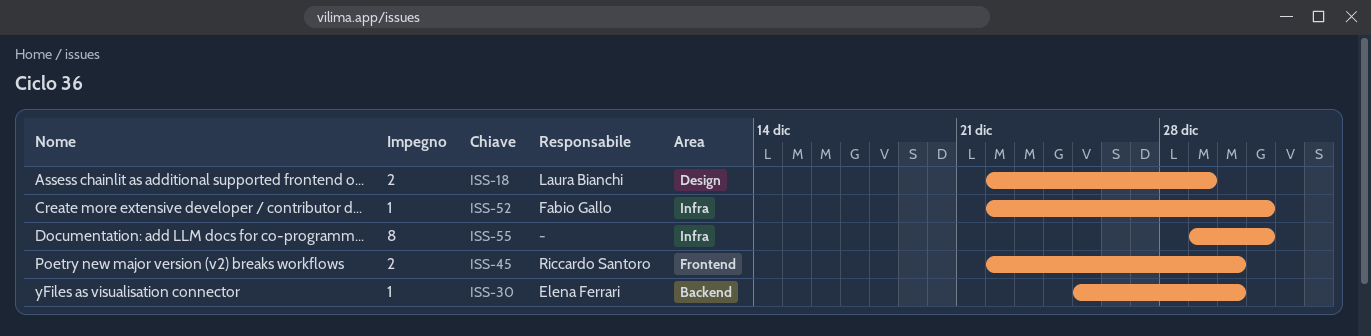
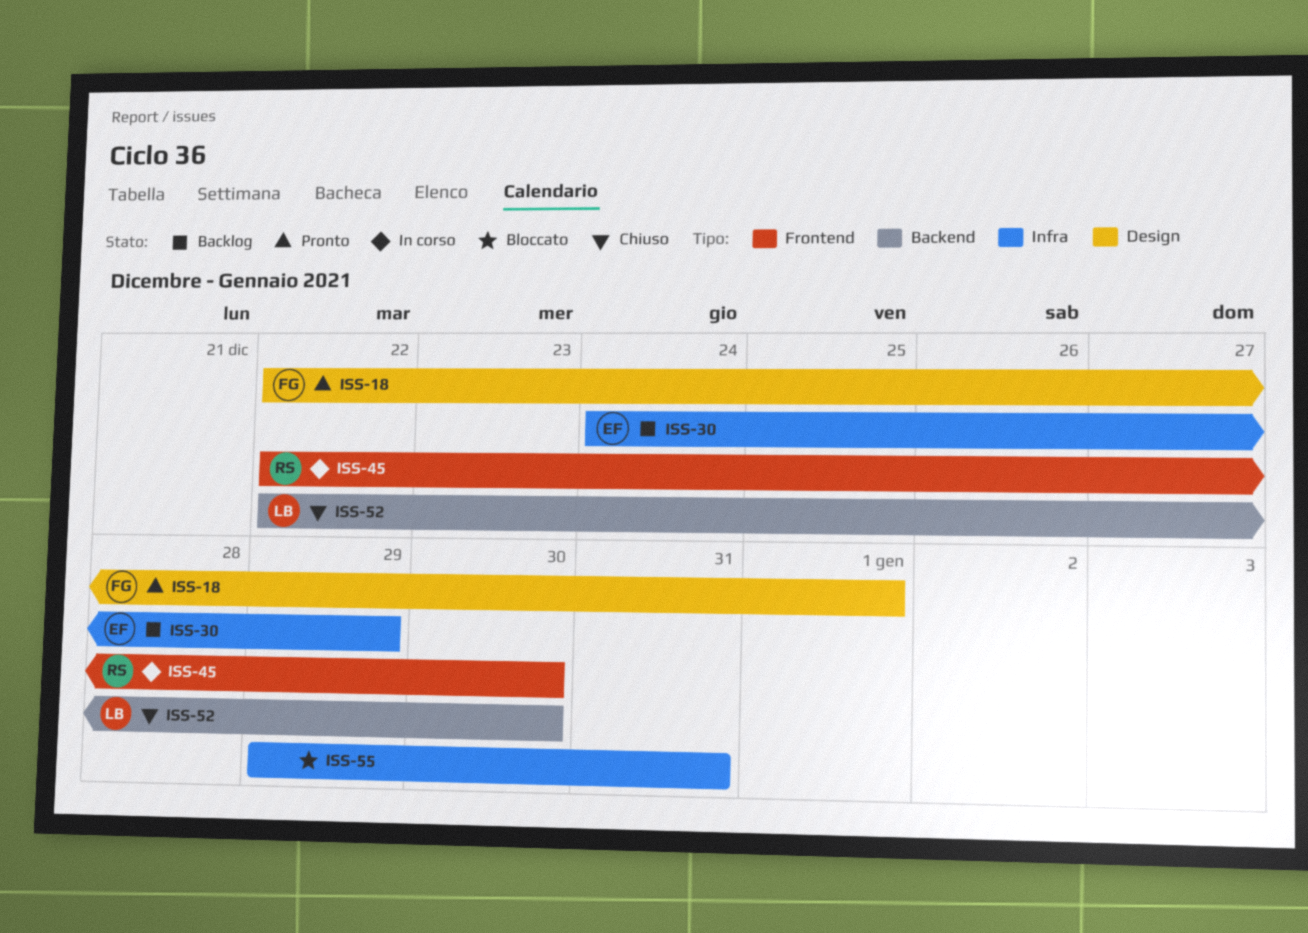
ISS-18, owner: Laura Bianchi -> Fabio Gallo
ISS-18, due: Dec 29 -> Jan 1
ISS-30, label: Backend -> Infra
ISS-30, start: Dec 25 -> Dec 24
ISS-30, due: Dec 30 -> Dec 29
ISS-52, owner: Fabio Gallo -> Laura Bianchi
ISS-52, label: Infra -> Backend
ISS-52, due: Dec 31 -> Dec 30

